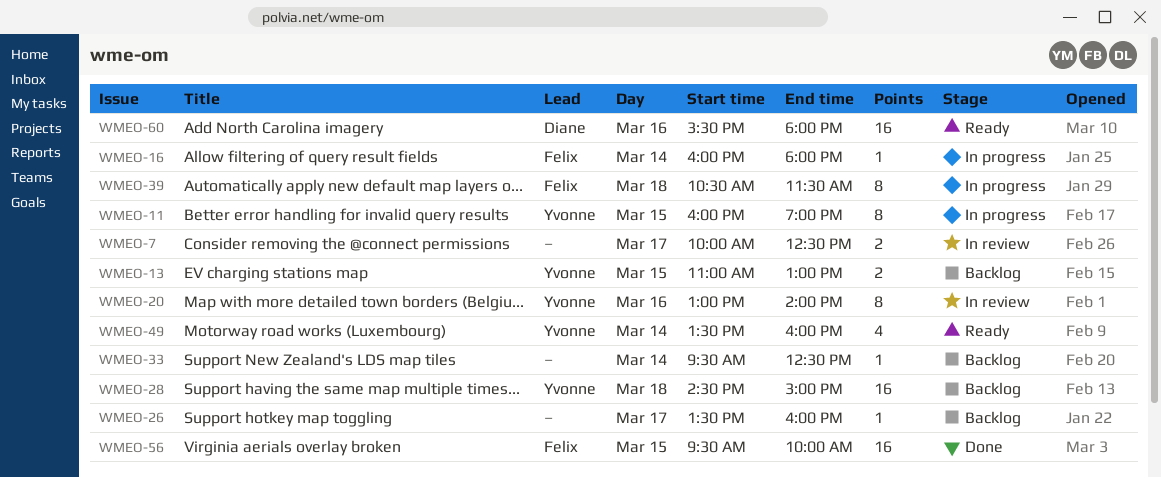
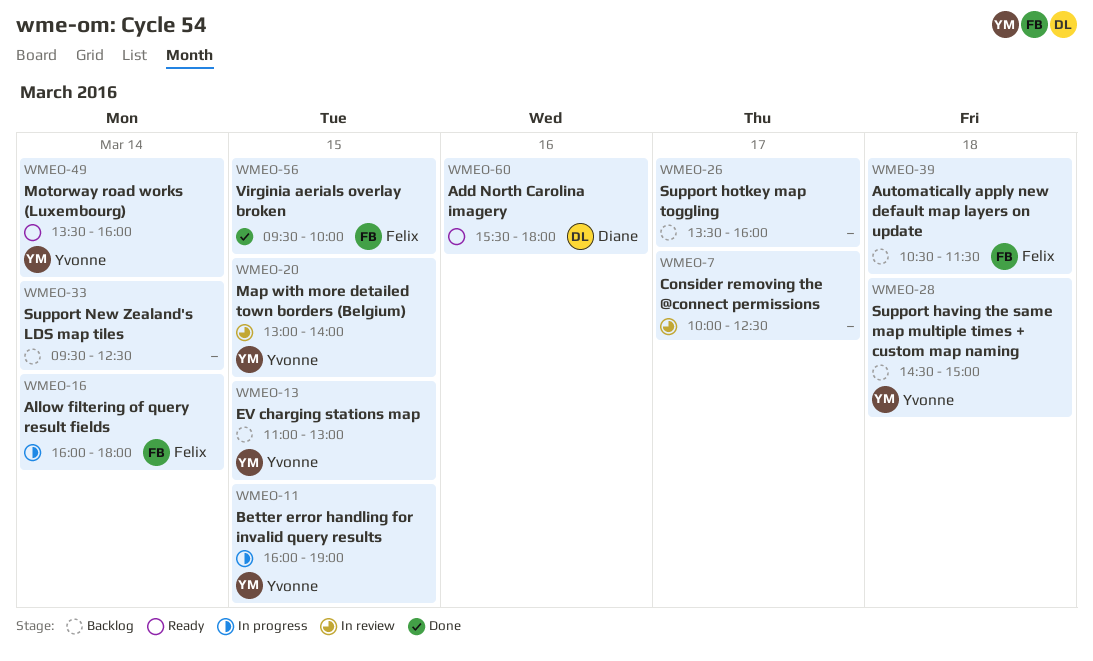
WMEO-20, day: Mar 16 -> Mar 15
WMEO-39, status: In progress -> Backlog

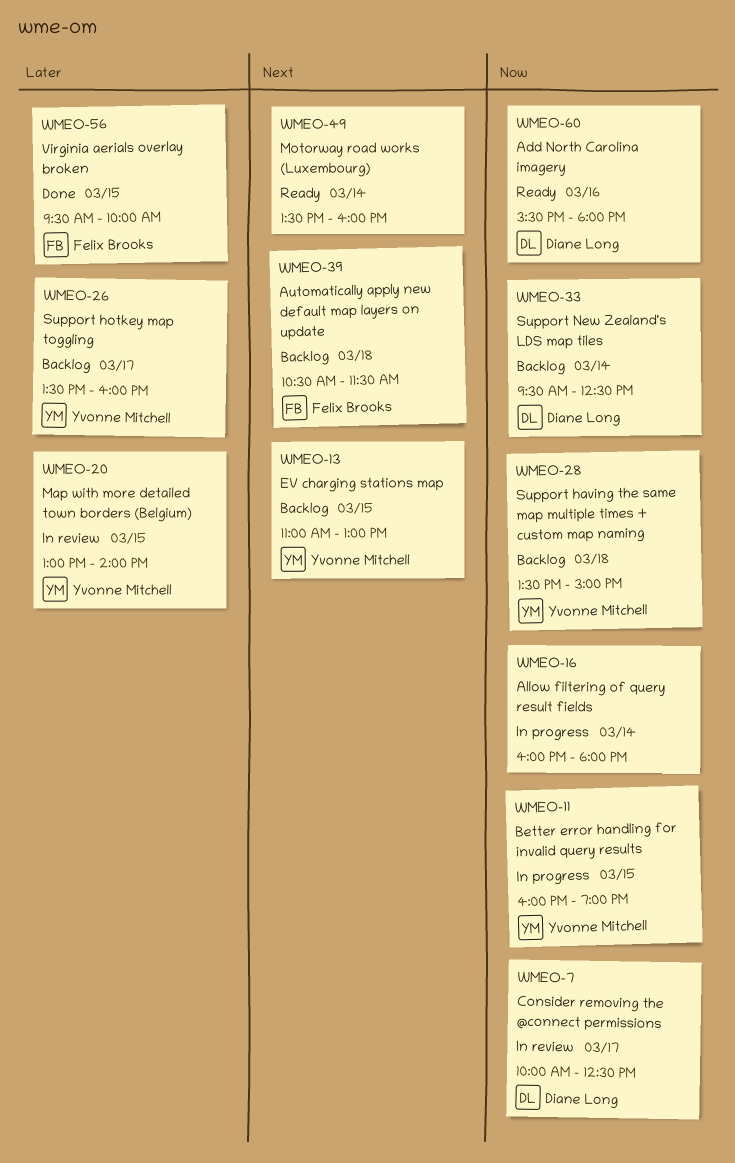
WMEO-7, owner: none -> Diane Long
WMEO-16, owner: Felix Brooks -> none
WMEO-26, owner: none -> Yvonne Mitchell
WMEO-28, begins: 14:30 -> 13:30
WMEO-33, owner: none -> Diane Long
WMEO-49, owner: Yvonne Mitchell -> none

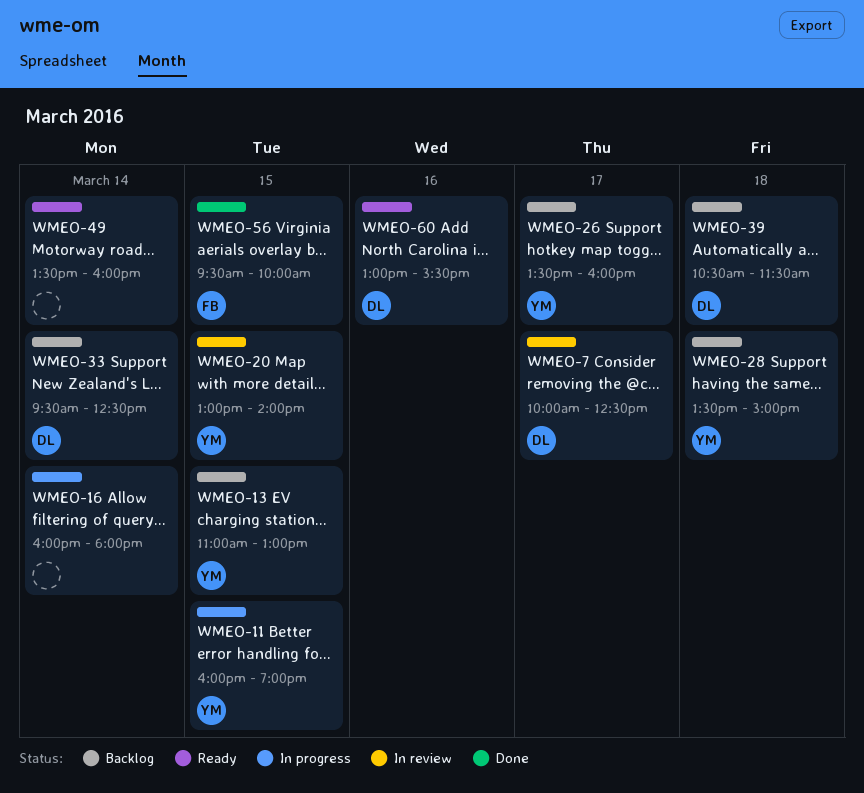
WMEO-39, owner: Felix Brooks -> Diane Long
WMEO-60, begins: 15:30 -> 13:00
WMEO-60, ends: 18:00 -> 15:30

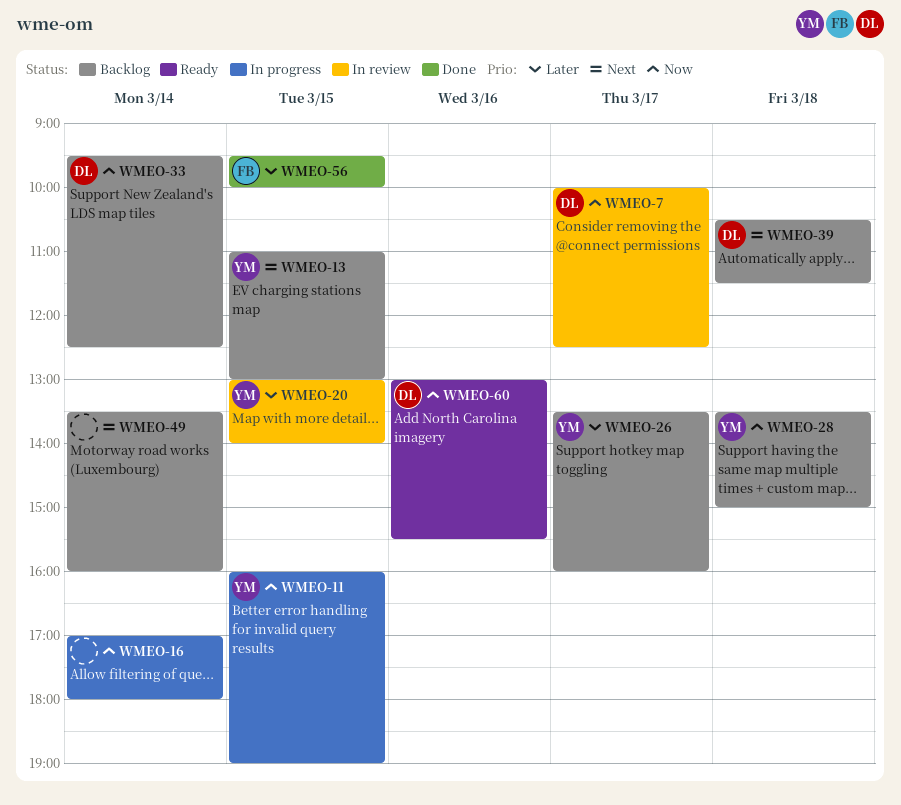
WMEO-16, begins: 16:00 -> 17:00
WMEO-49, status: Ready -> Backlog

